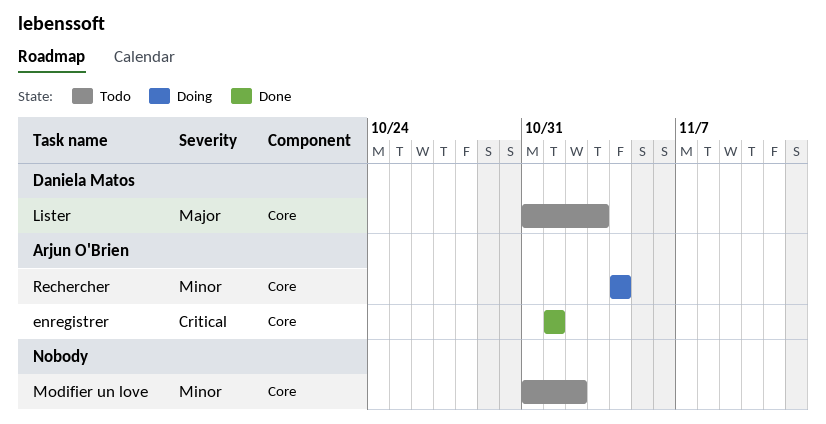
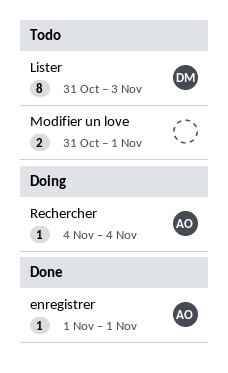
Modifier un love, due: Nov 2 -> Nov 1

